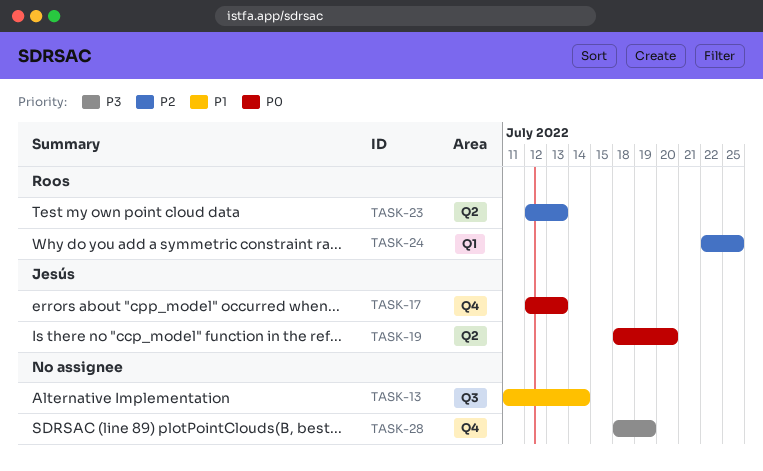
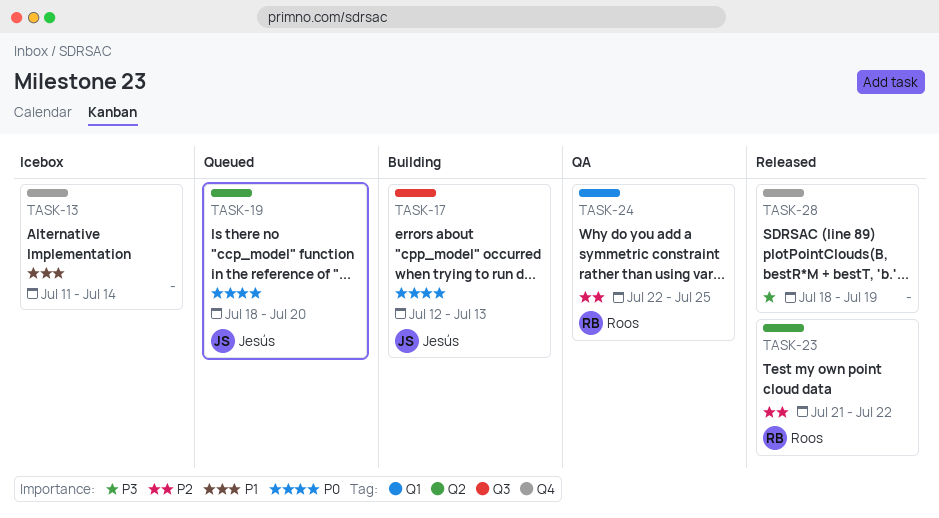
TASK-13, label: Q3 -> Q4
TASK-17, label: Q4 -> Q3
TASK-23, start: Jul 12 -> Jul 21
TASK-23, due: Jul 13 -> Jul 22

